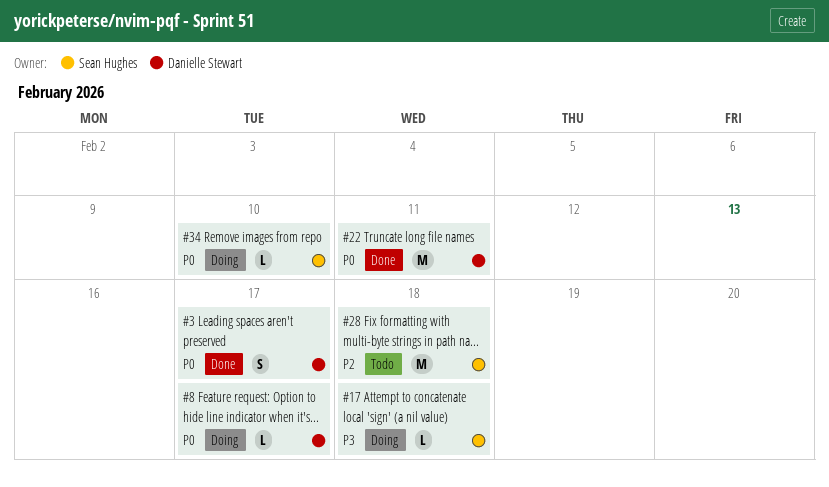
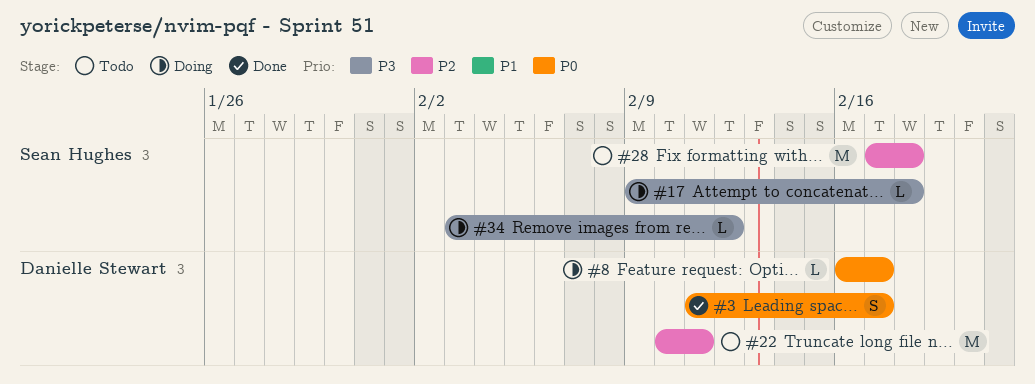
#22, status: Done -> Todo
#22, priority: P0 -> P2
#34, priority: P0 -> P3
#34, due: Feb 10 -> Feb 12

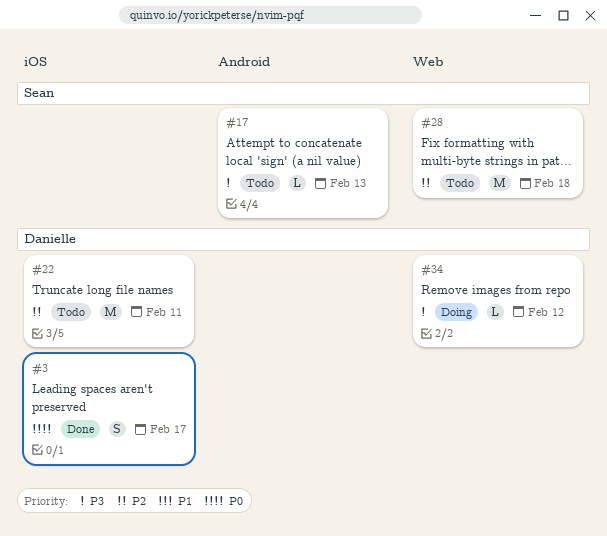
#8: present -> none
#17, status: Doing -> Todo
#17, due: Feb 18 -> Feb 13
#34, owner: Sean Hughes -> Danielle Stewart

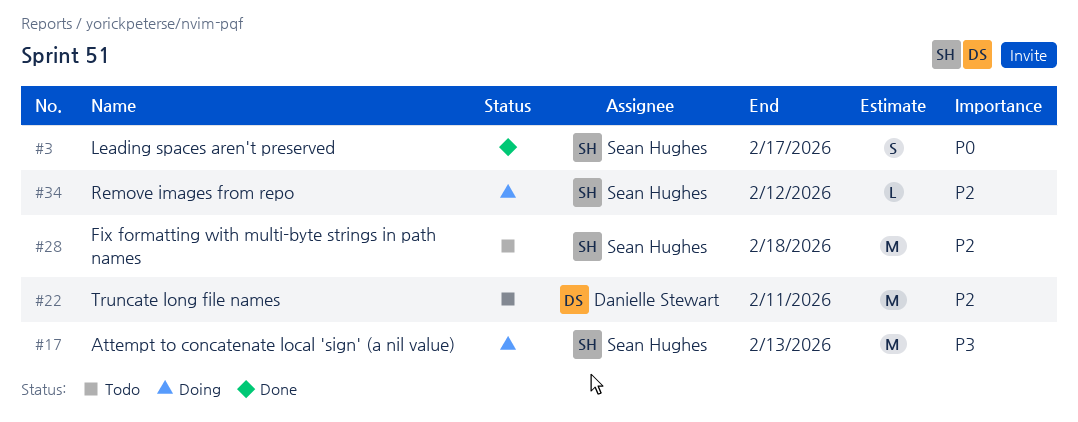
#3, owner: Danielle Stewart -> Sean Hughes
#17, status: Todo -> Doing
#17, estimate: L -> M
#34, owner: Danielle Stewart -> Sean Hughes
#34, priority: P3 -> P2

